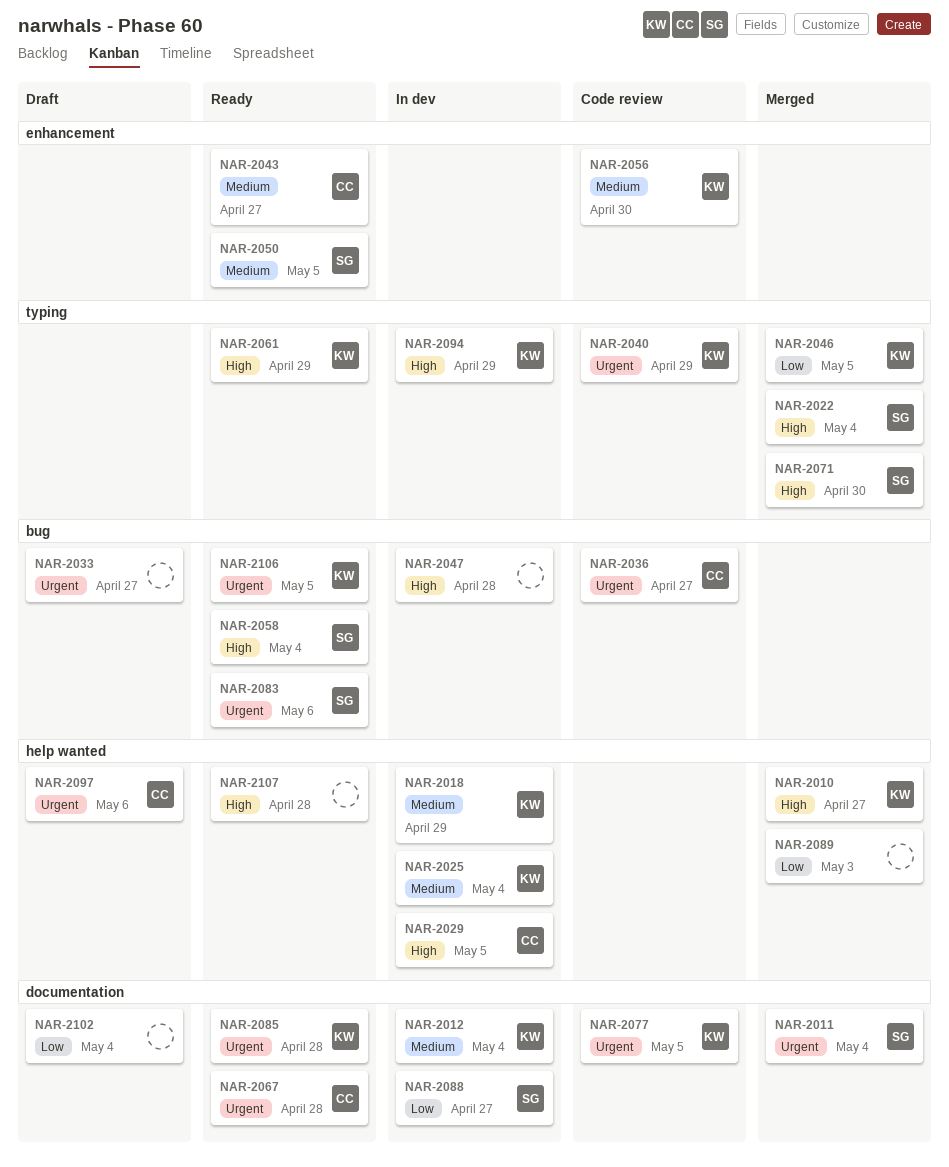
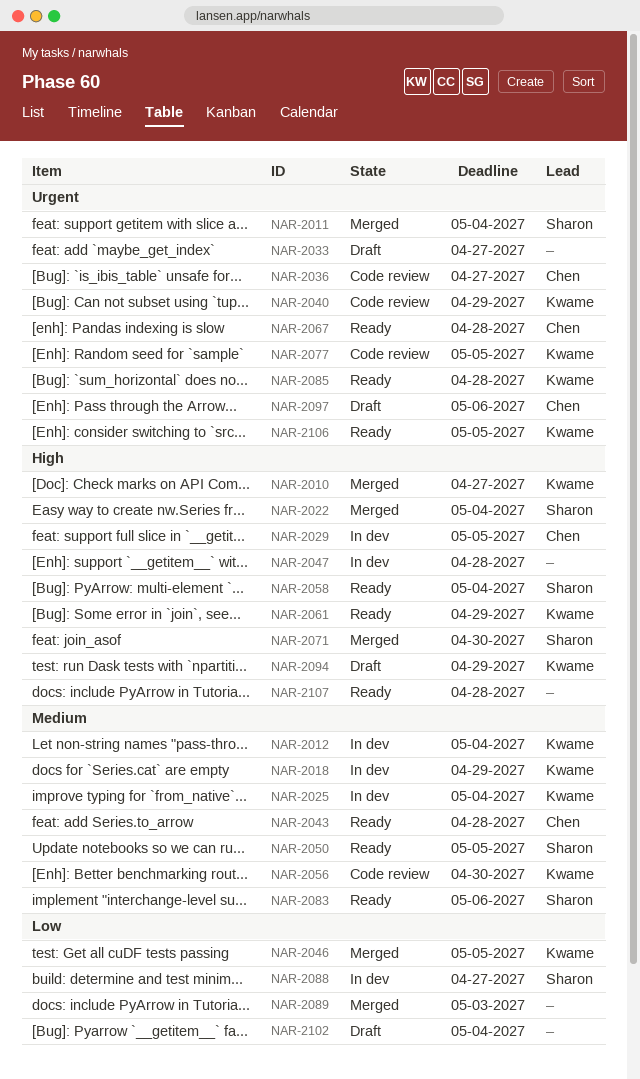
NAR-2043, due: Apr 27 -> Apr 28
NAR-2083, priority: Urgent -> Medium
NAR-2094, status: In dev -> Draft

